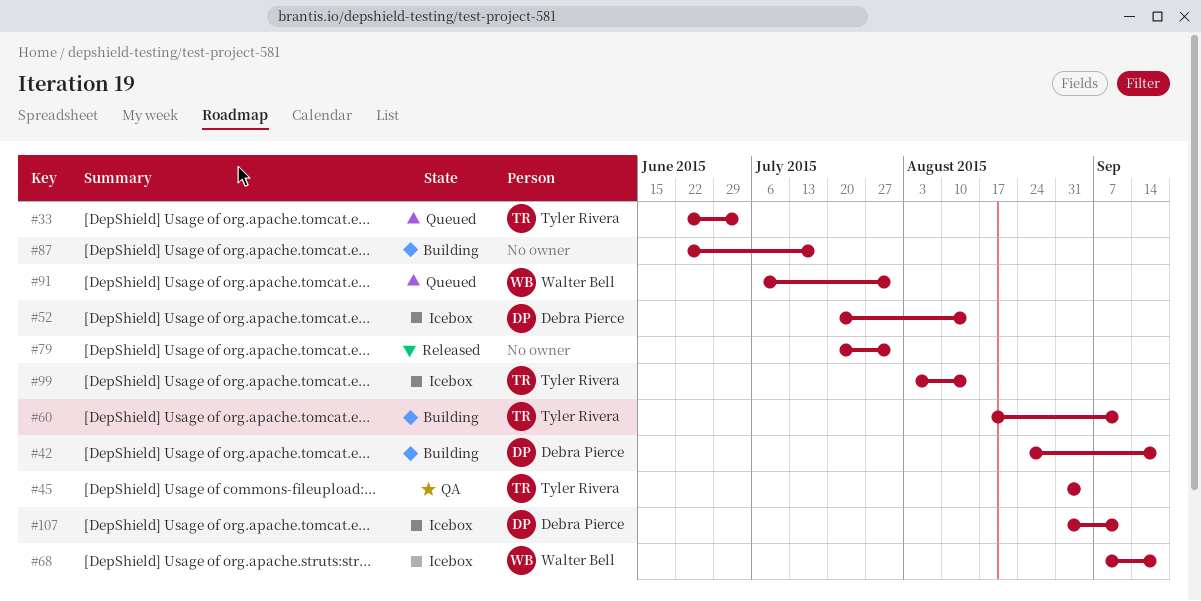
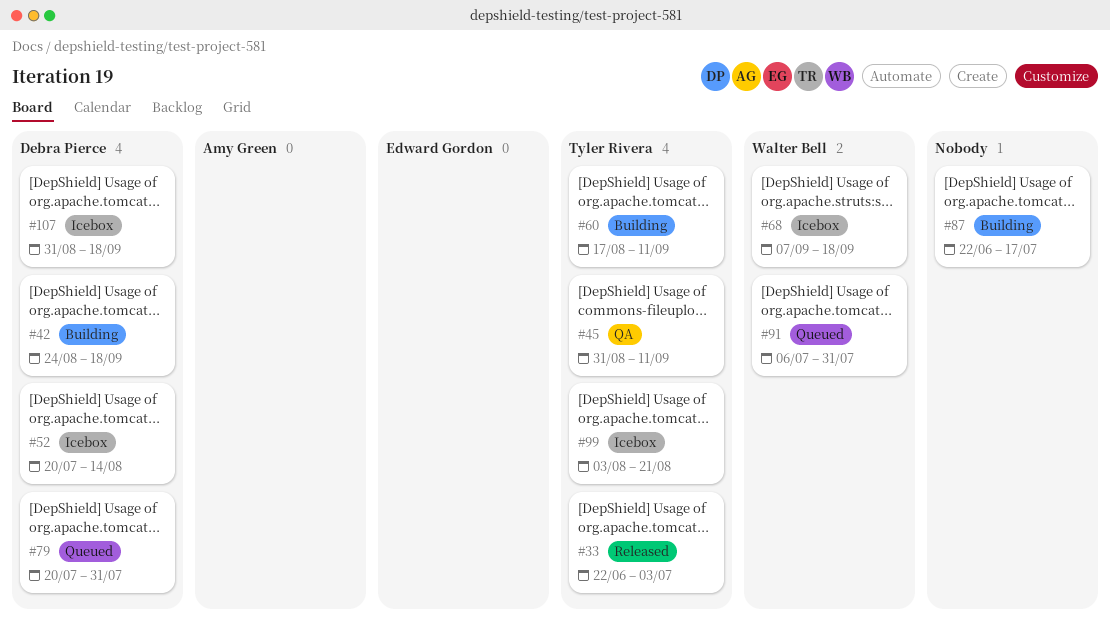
#33, status: Queued -> Released
#45, due: Sep 4 -> Sep 11
#79, status: Released -> Queued
#79, owner: none -> Debra Pierce
#99, due: Aug 14 -> Aug 21
#107, due: Sep 11 -> Sep 18

